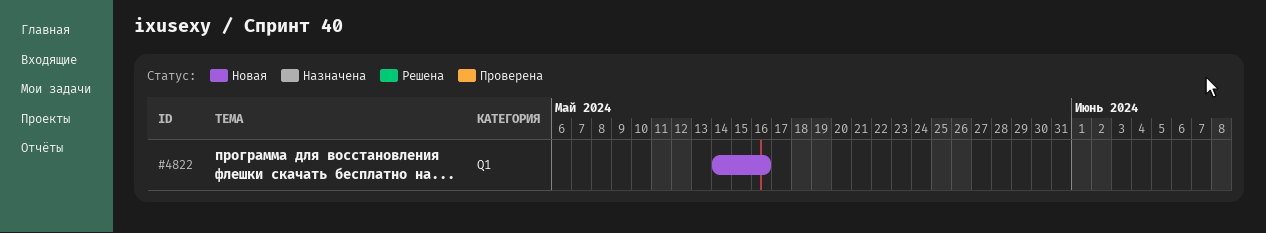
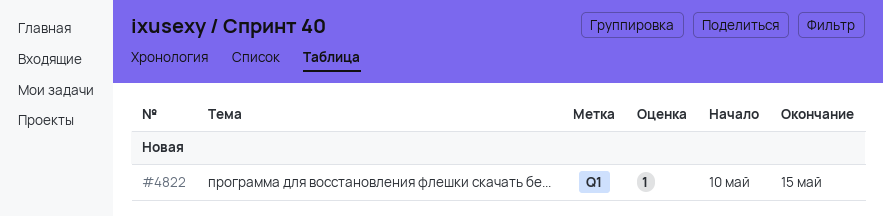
#4822, start: May 14 -> May 10
#4822, due: May 16 -> May 15

